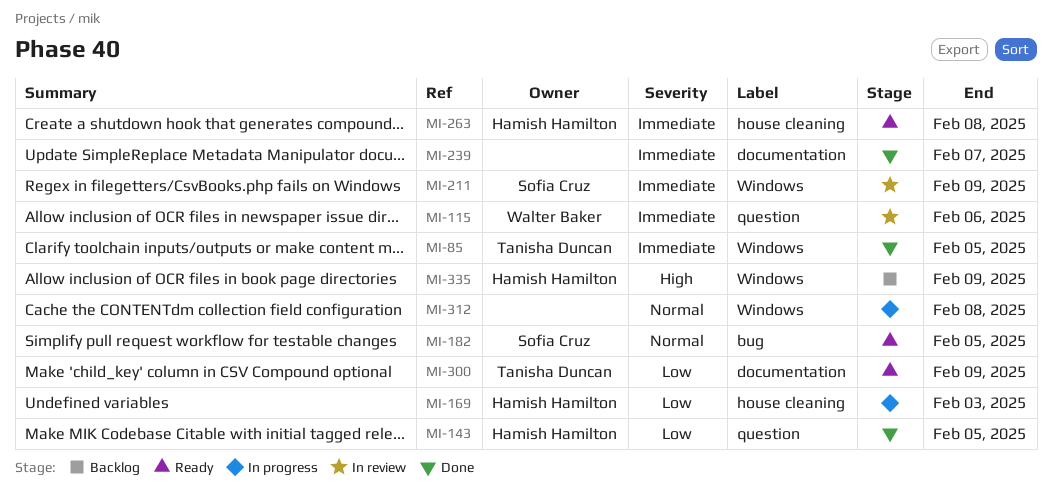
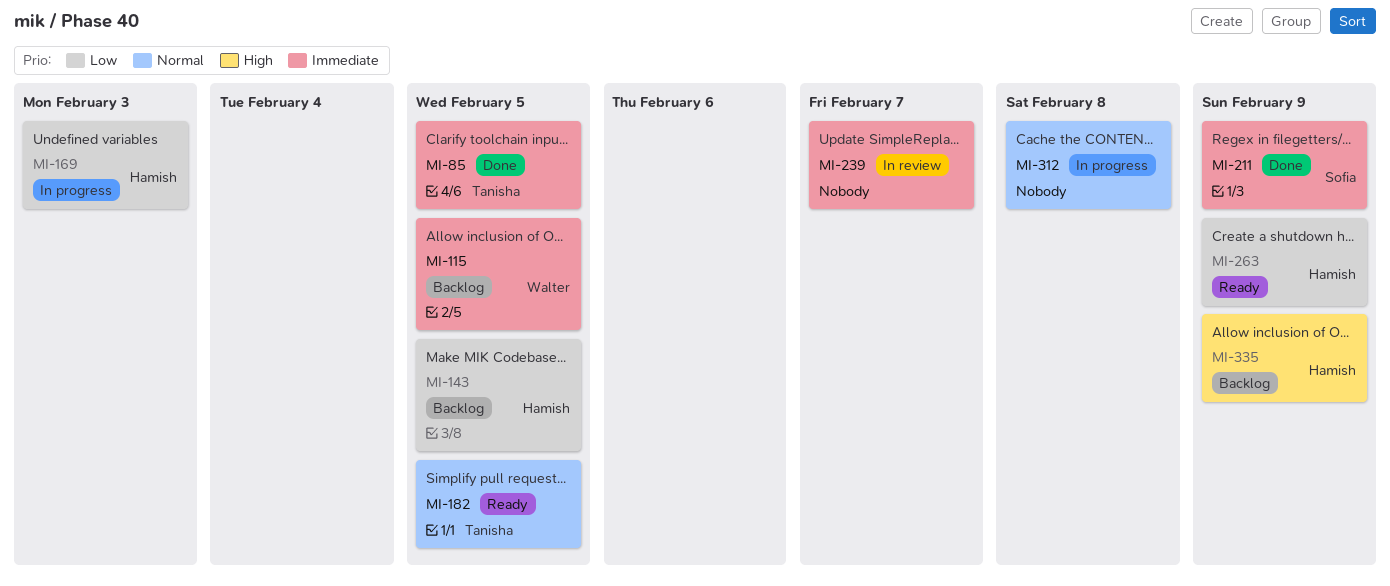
MI-115, status: In review -> Backlog
MI-115, due: Feb 6 -> Feb 5
MI-143, status: Done -> Backlog
MI-182, owner: Sofia Cruz -> Tanisha Duncan
MI-211, status: In review -> Done
MI-239, status: Done -> In review
MI-263, priority: Immediate -> Low
MI-263, due: Feb 8 -> Feb 9
MI-300: present -> none

